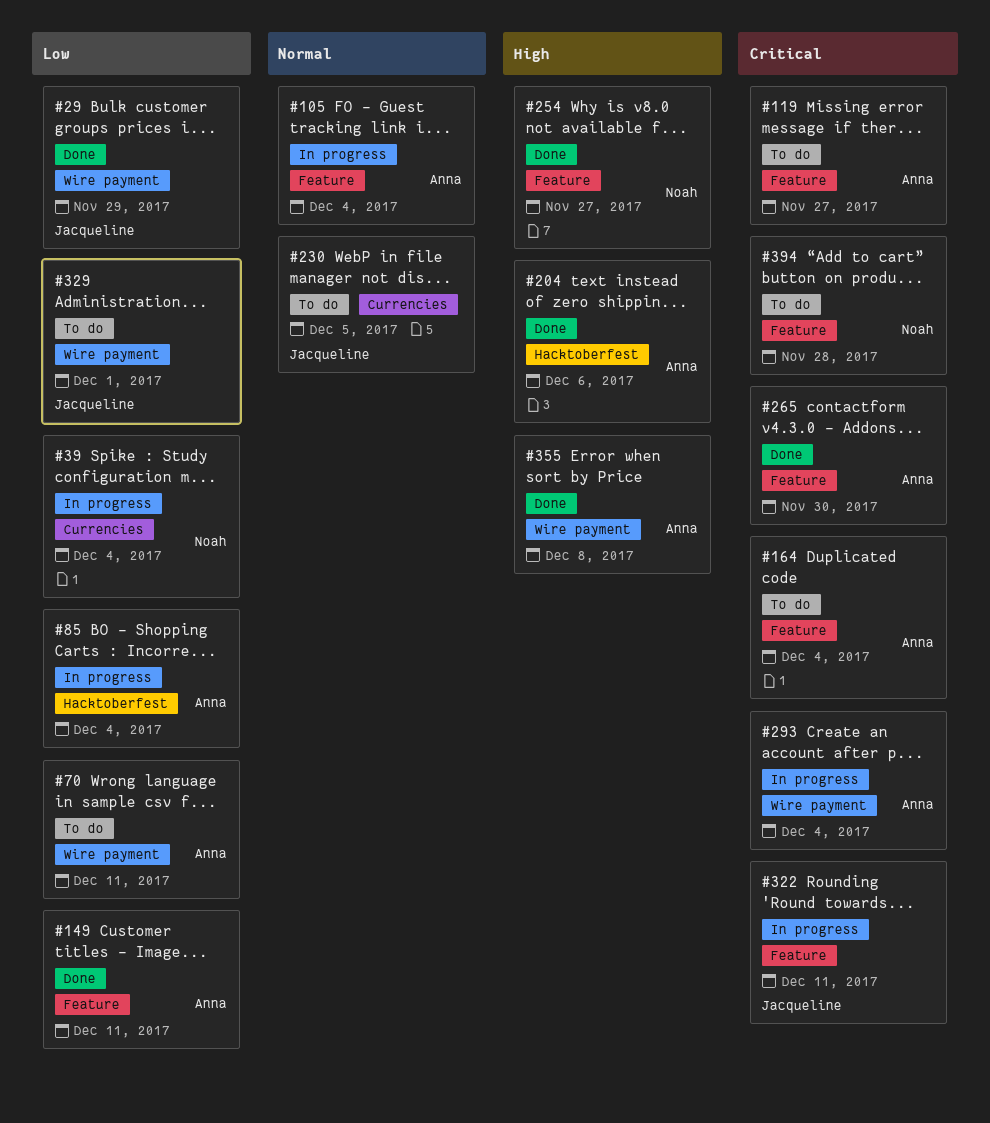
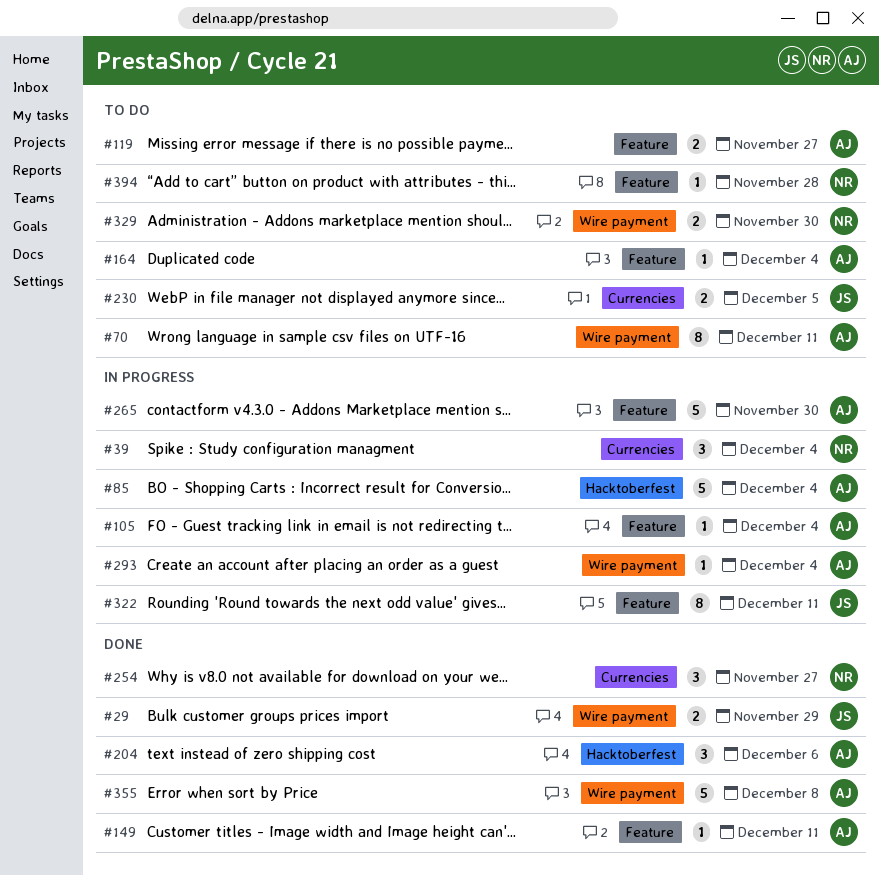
#254, label: Feature -> Currencies
#265, status: Done -> In progress
#329, owner: Jacqueline -> Noah
#329, due: Dec 1 -> Nov 30

